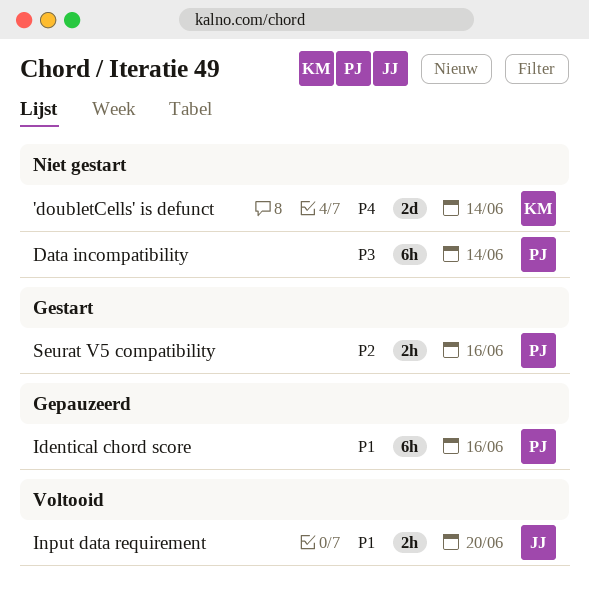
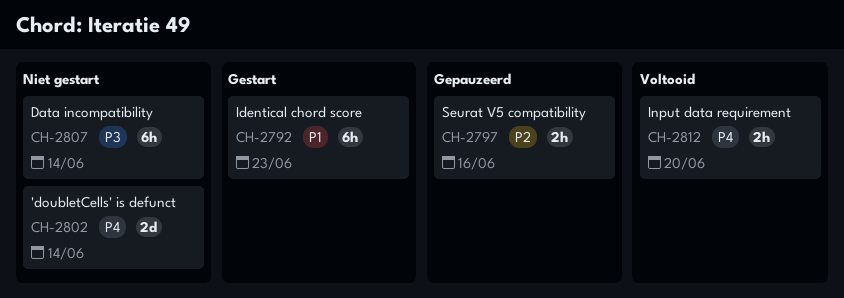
Identical chord score, status: Gepauzeerd -> Gestart
Identical chord score, due: Jun 16 -> Jun 23
Input data requirement, priority: P1 -> P4
Seurat V5 compatibility, status: Gestart -> Gepauzeerd

